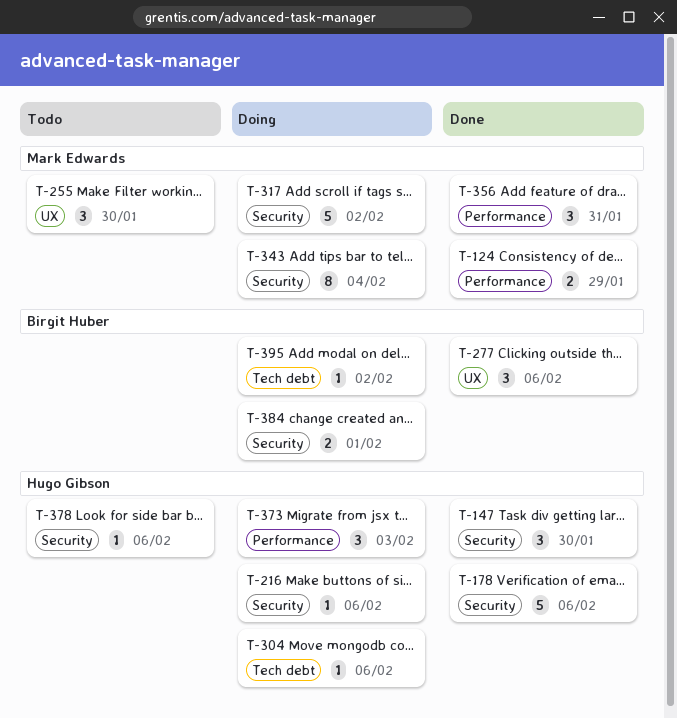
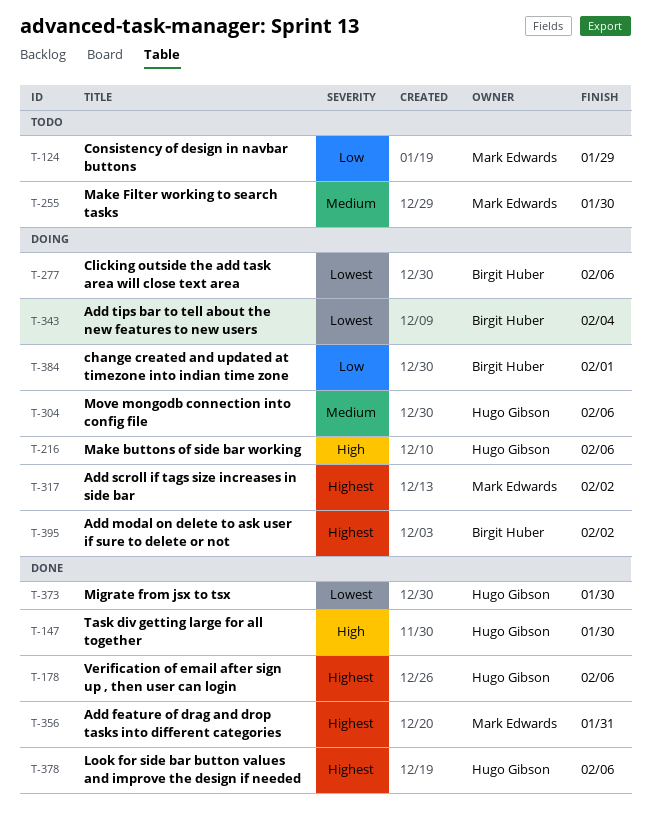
T-124, status: Done -> Todo
T-277, status: Done -> Doing
T-343, owner: Mark Edwards -> Birgit Huber
T-373, status: Doing -> Done
T-373, due: Feb 3 -> Jan 30
T-378, status: Todo -> Done

